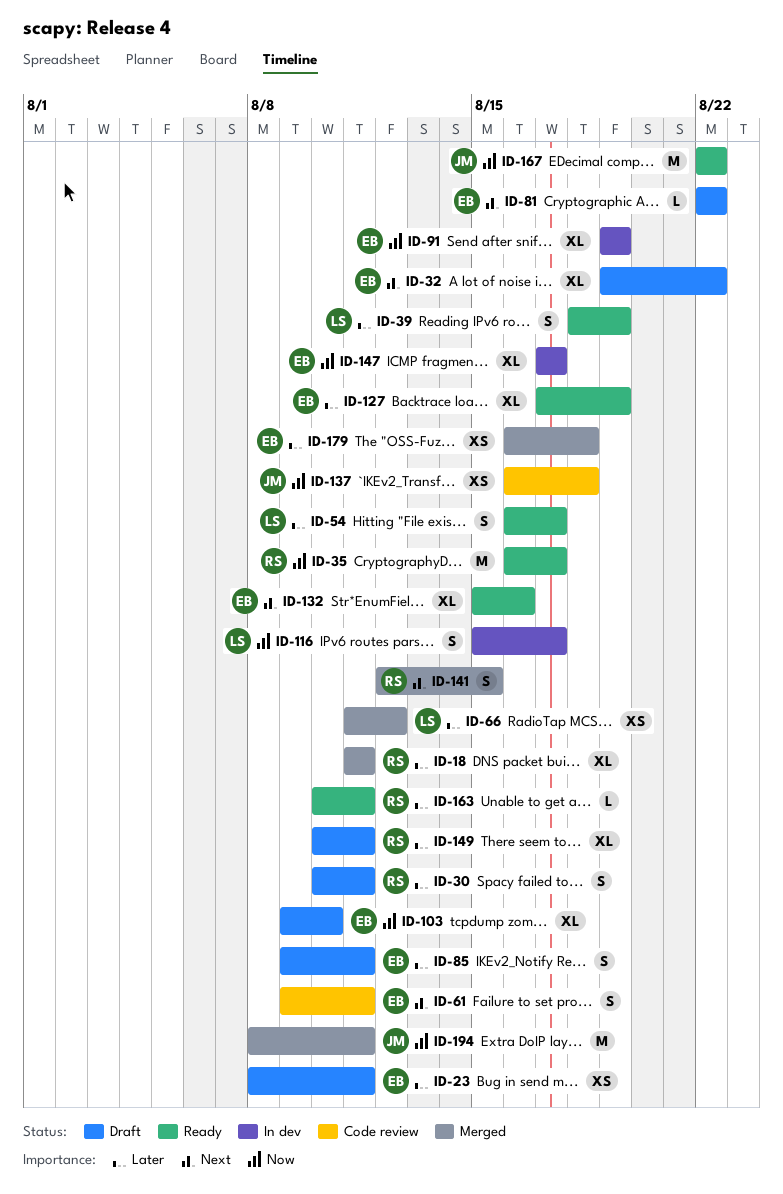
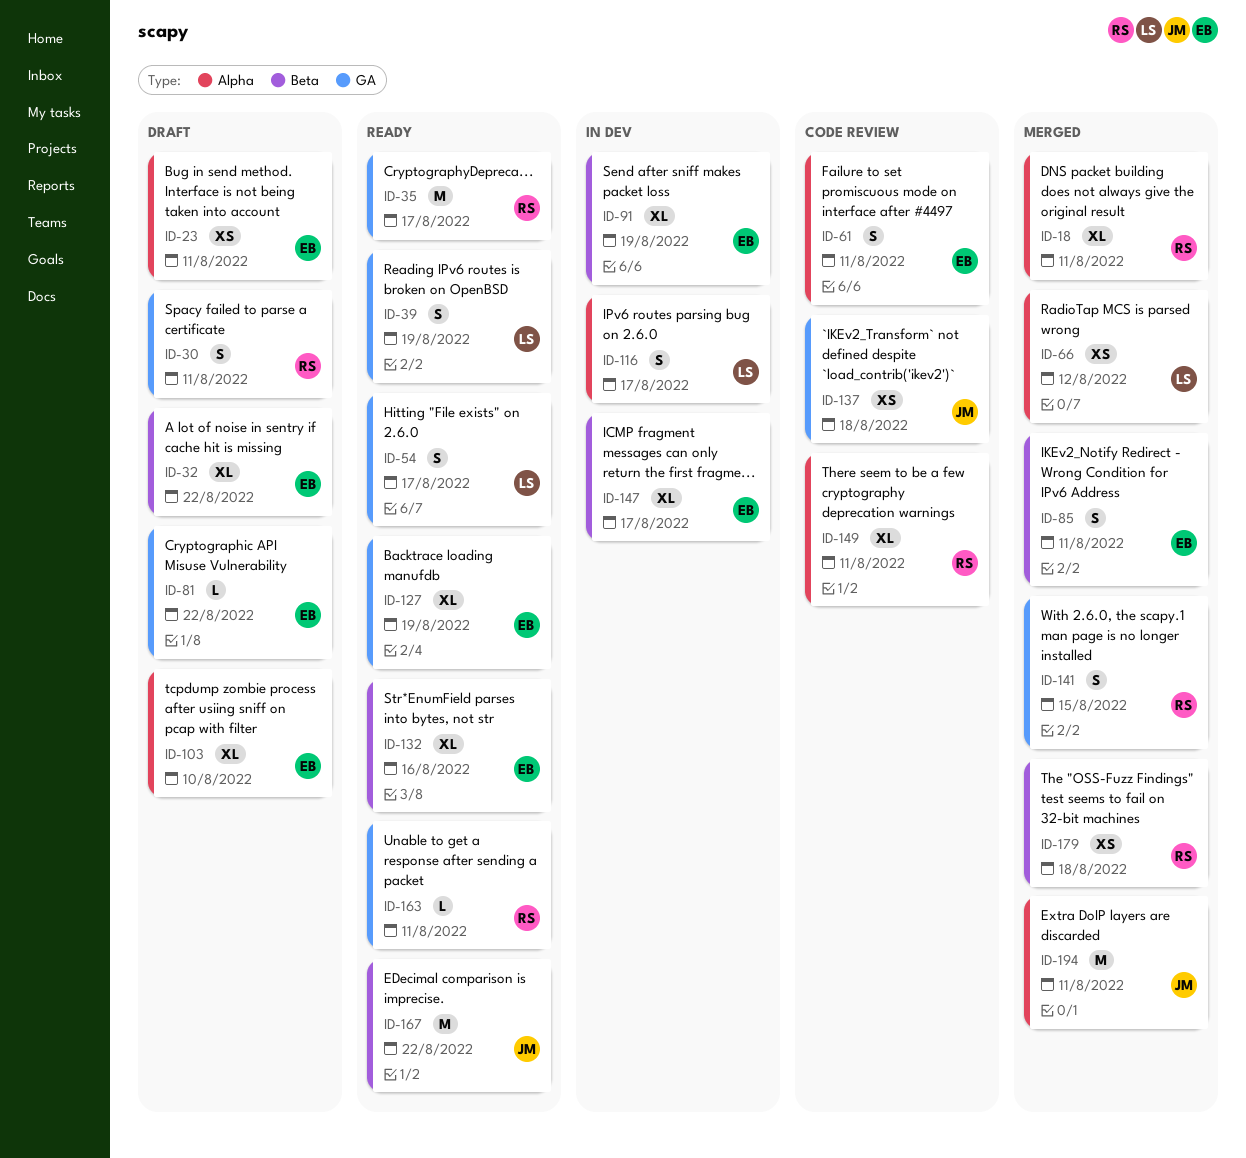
ID-85, status: Draft -> Merged
ID-149, status: Draft -> Code review
ID-179, owner: EB -> RS

